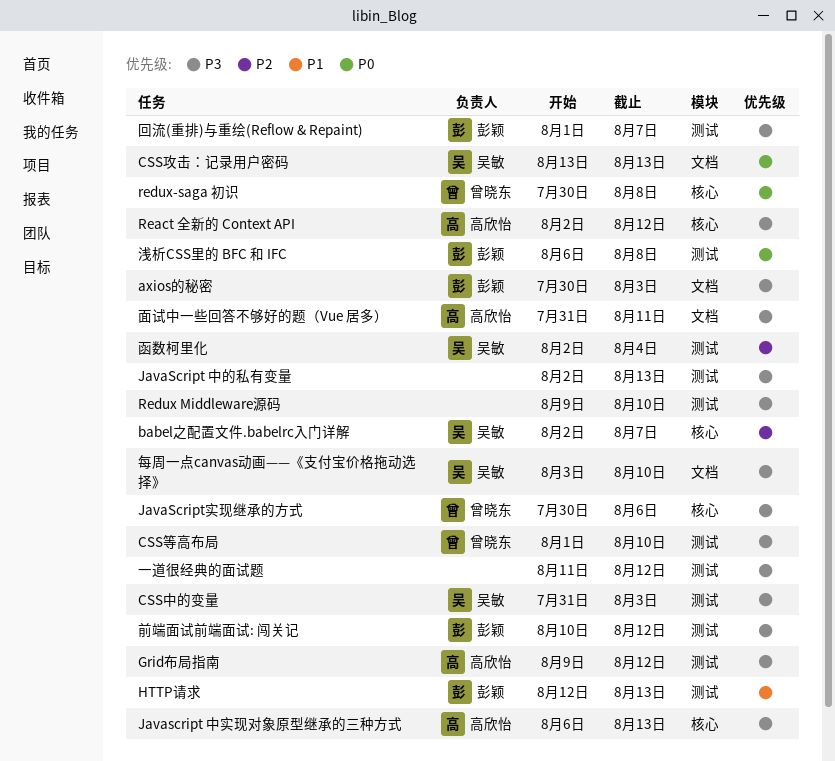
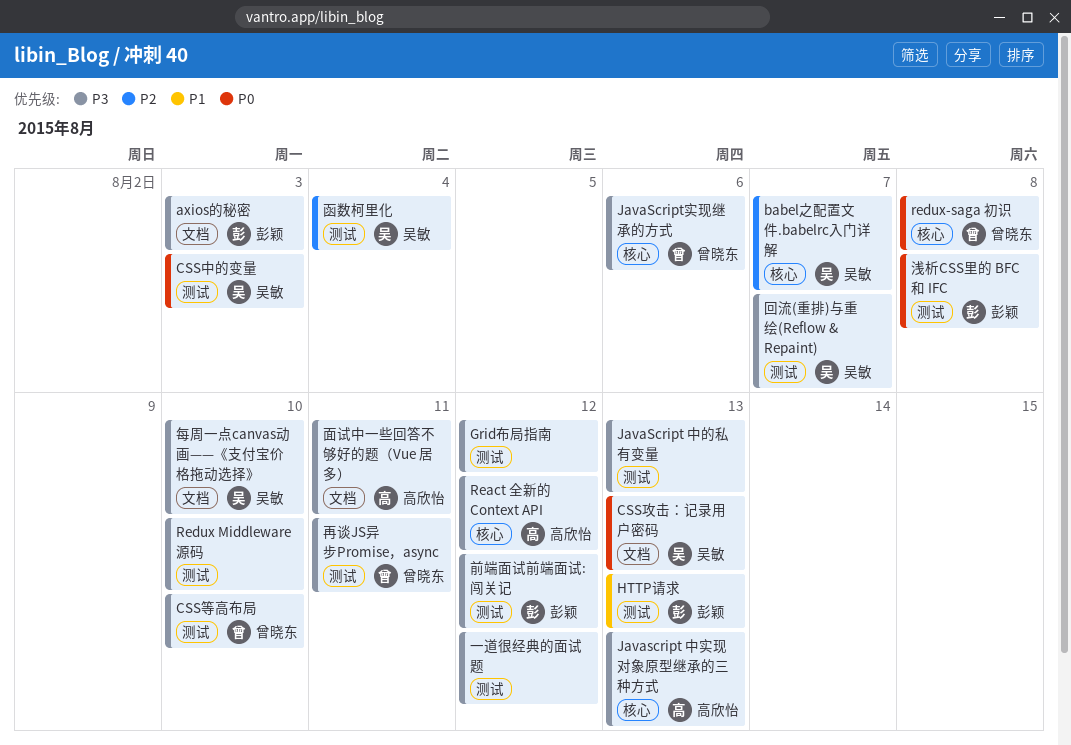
CSS中的变量, priority: P3 -> P0
Grid布局指南, owner: 高欣怡 -> none
再谈JS异步Promise，async: none -> present
回流(重排)与重绘(Reflow & Repaint), owner: 彭颖 -> 吴敏

